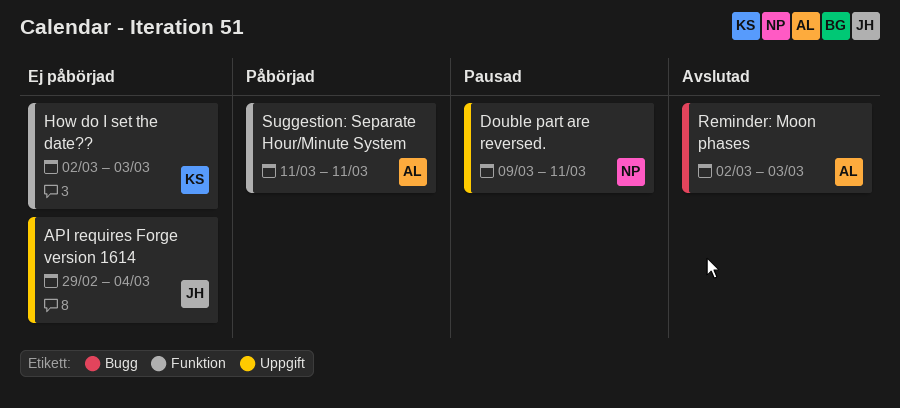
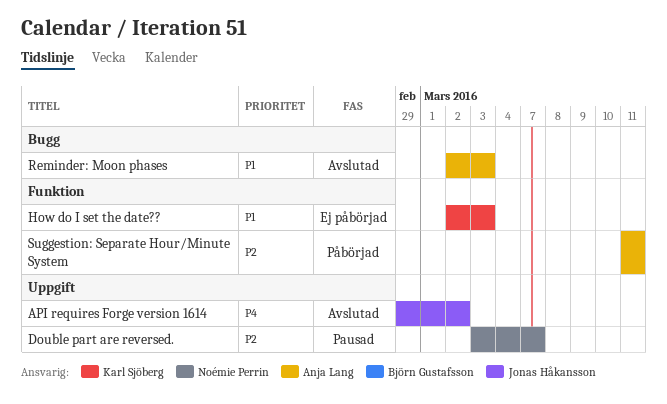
API requires Forge version 1614, status: Ej påbörjad -> Avslutad
API requires Forge version 1614, due: Mar 4 -> Mar 2
Double part are reversed., start: Mar 9 -> Mar 3
Double part are reversed., due: Mar 11 -> Mar 7

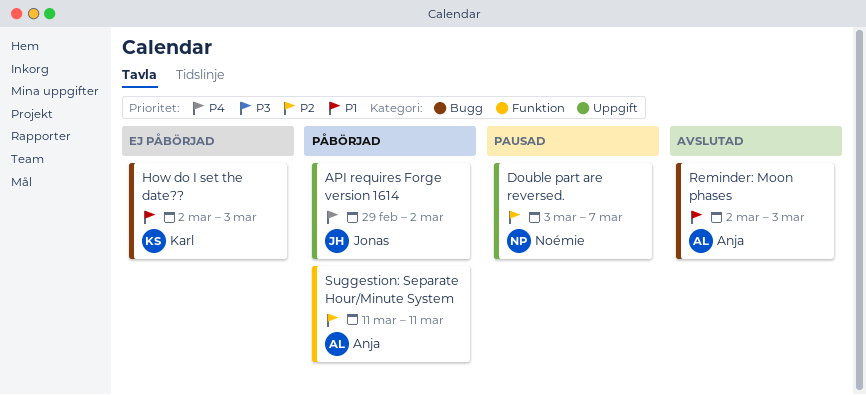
API requires Forge version 1614, status: Avslutad -> Påbörjad
How do I set the date??, label: Funktion -> Bugg

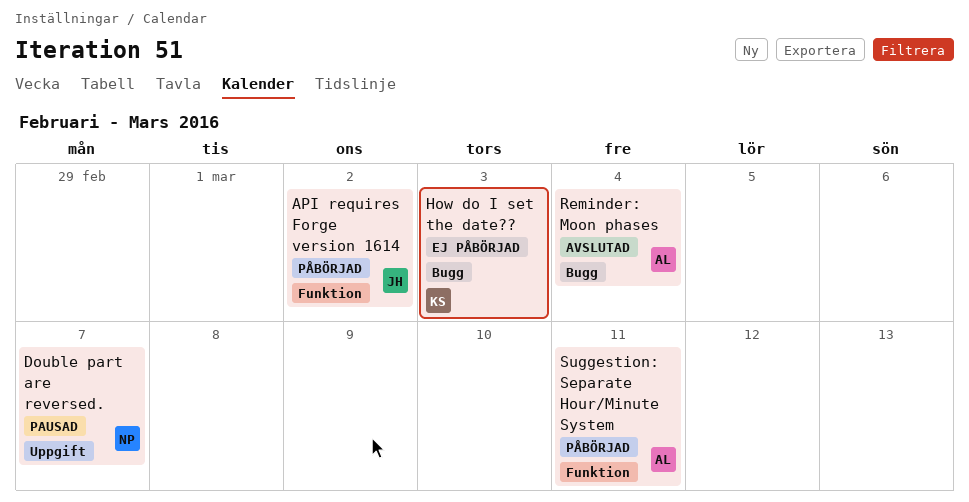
API requires Forge version 1614, label: Uppgift -> Funktion
Reminder: Moon phases, due: Mar 3 -> Mar 4

